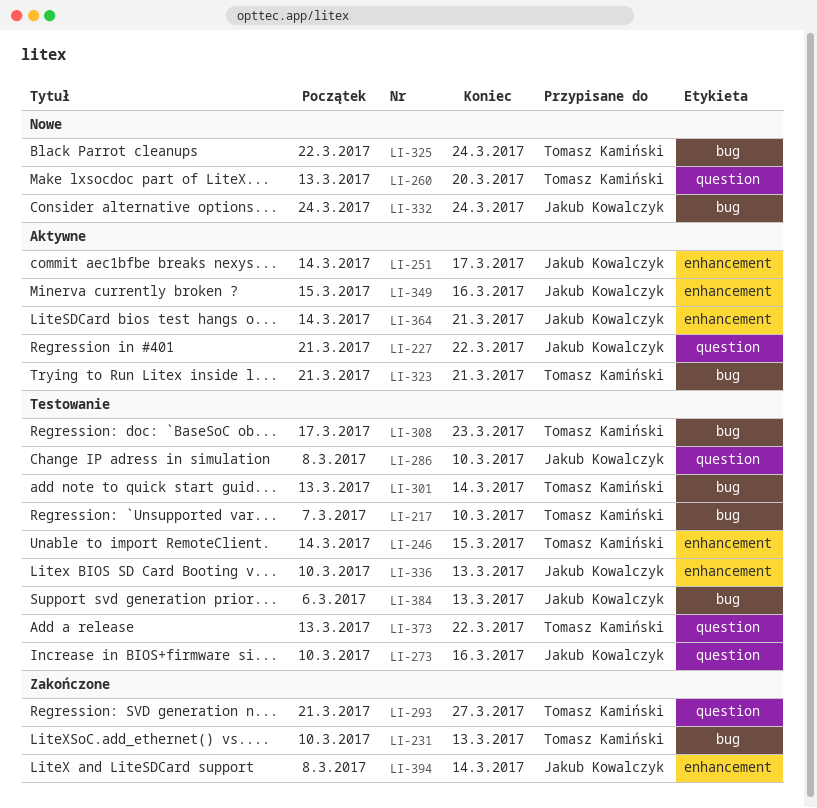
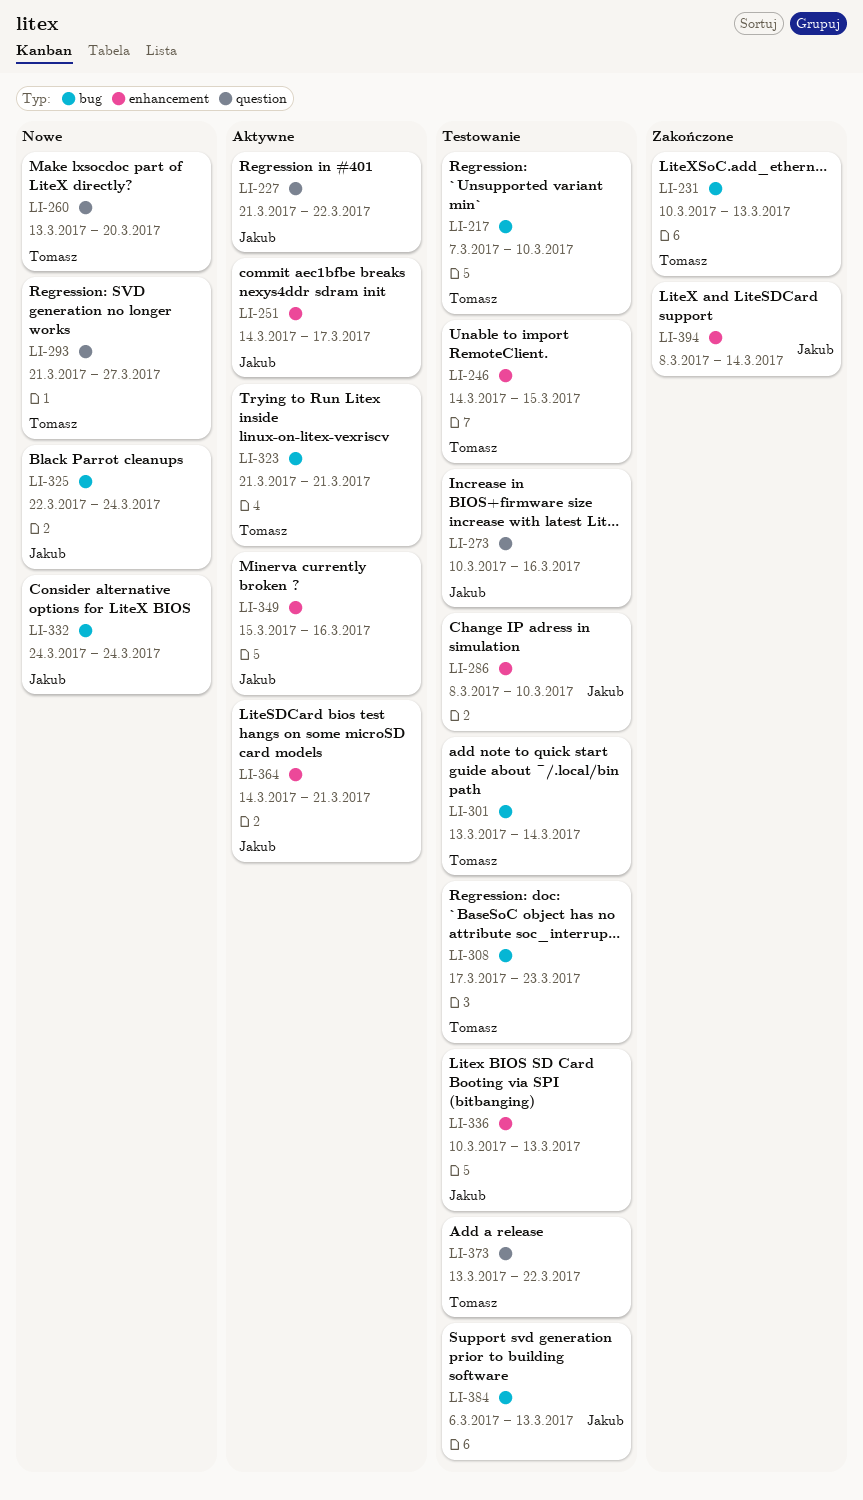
LI-286, label: question -> enhancement
LI-293, status: Zakończone -> Nowe
LI-325, owner: Tomasz Kamiński -> Jakub Kowalczyk

